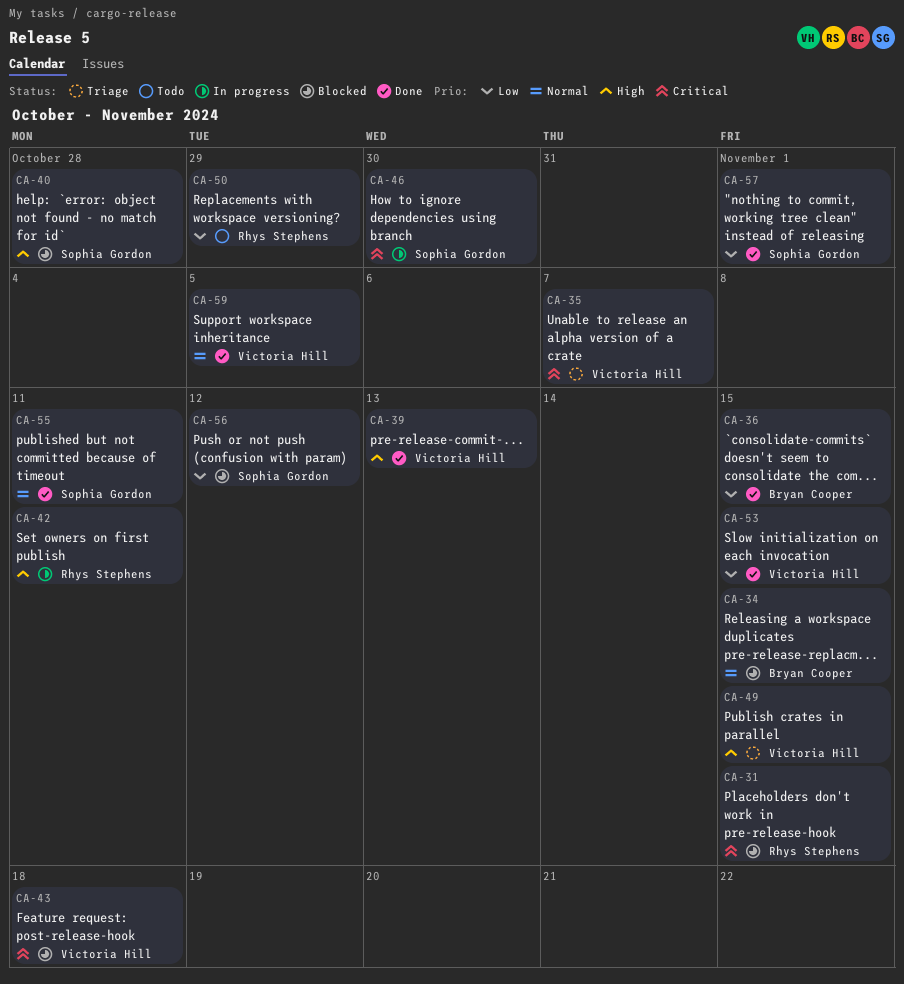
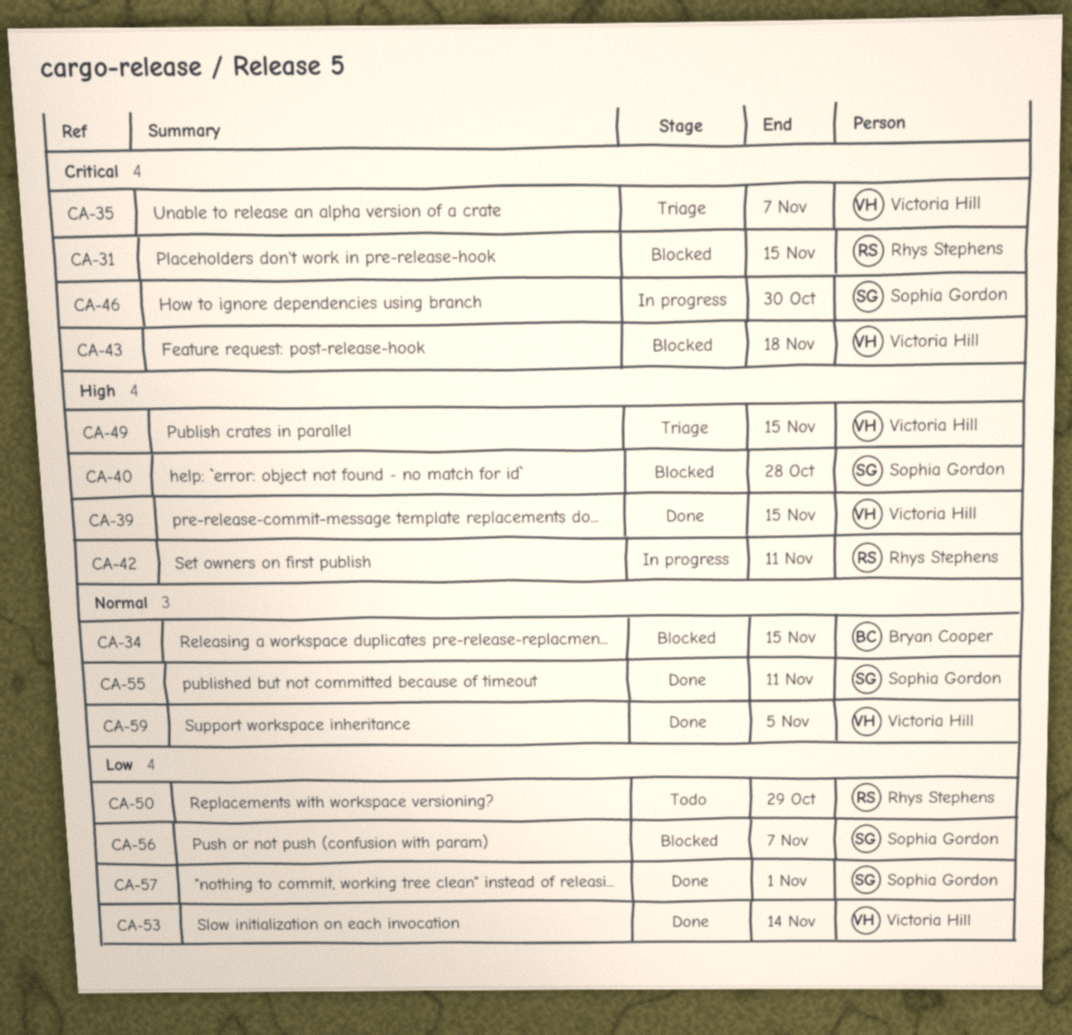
CA-36: present -> none
CA-39, due: Nov 13 -> Nov 15
CA-53, due: Nov 15 -> Nov 14
CA-56, due: Nov 12 -> Nov 7

